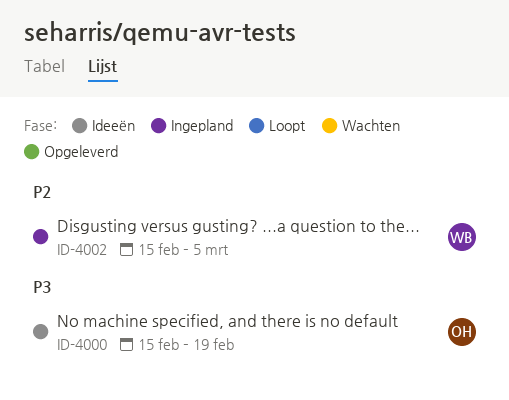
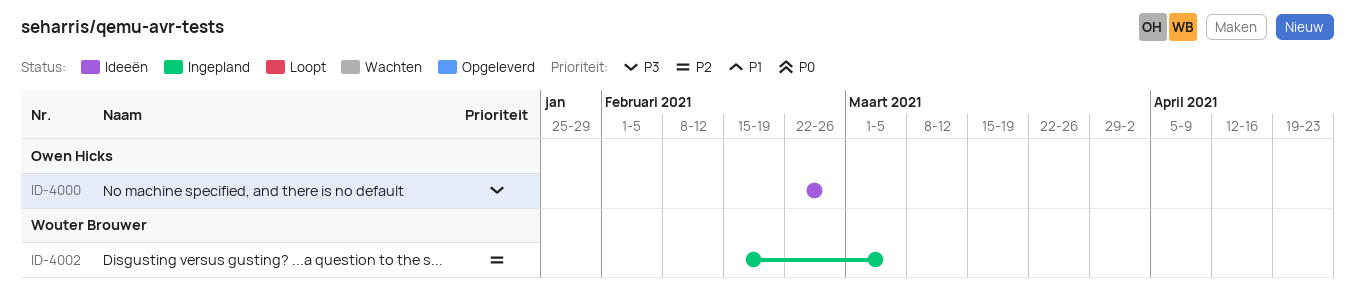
ID-4000, start: Feb 15 -> Feb 22
ID-4000, due: Feb 19 -> Feb 26

